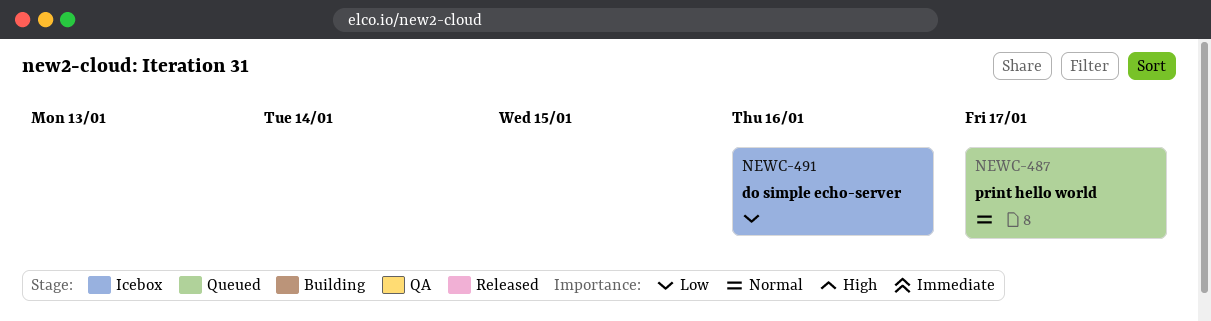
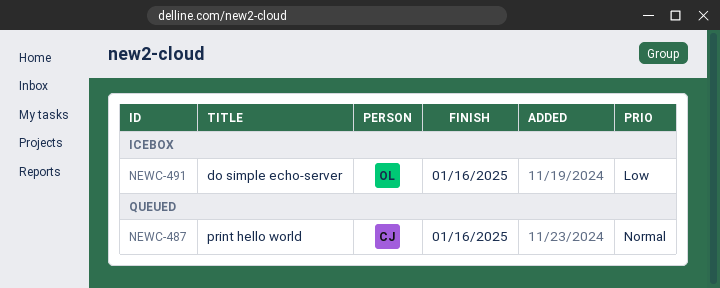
NEWC-487, due: Jan 17 -> Jan 16

